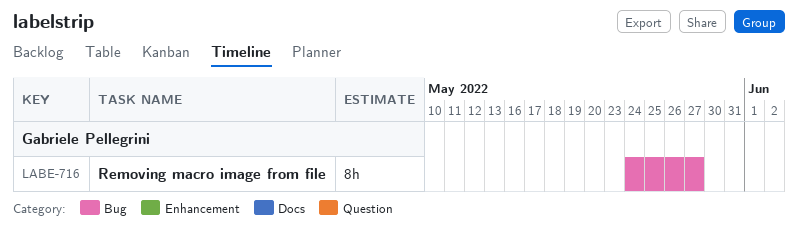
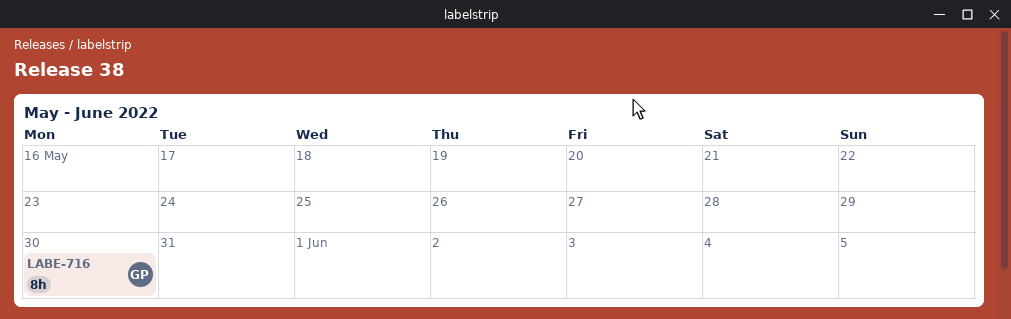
LABE-716, due: May 27 -> May 30

